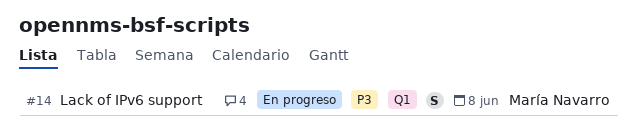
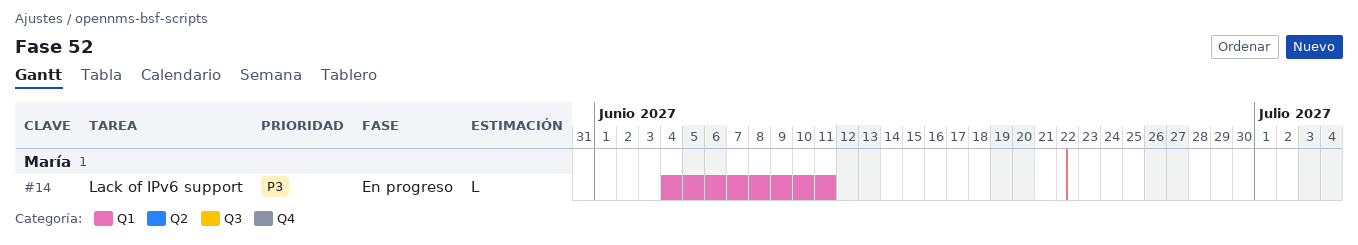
#14, estimate: S -> L
#14, due: Jun 8 -> Jun 11

